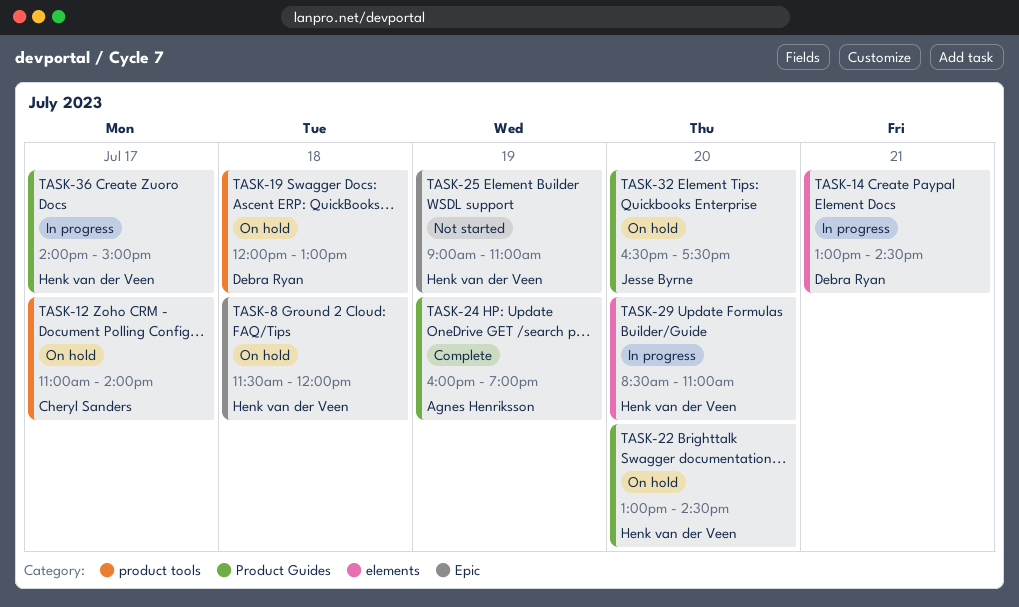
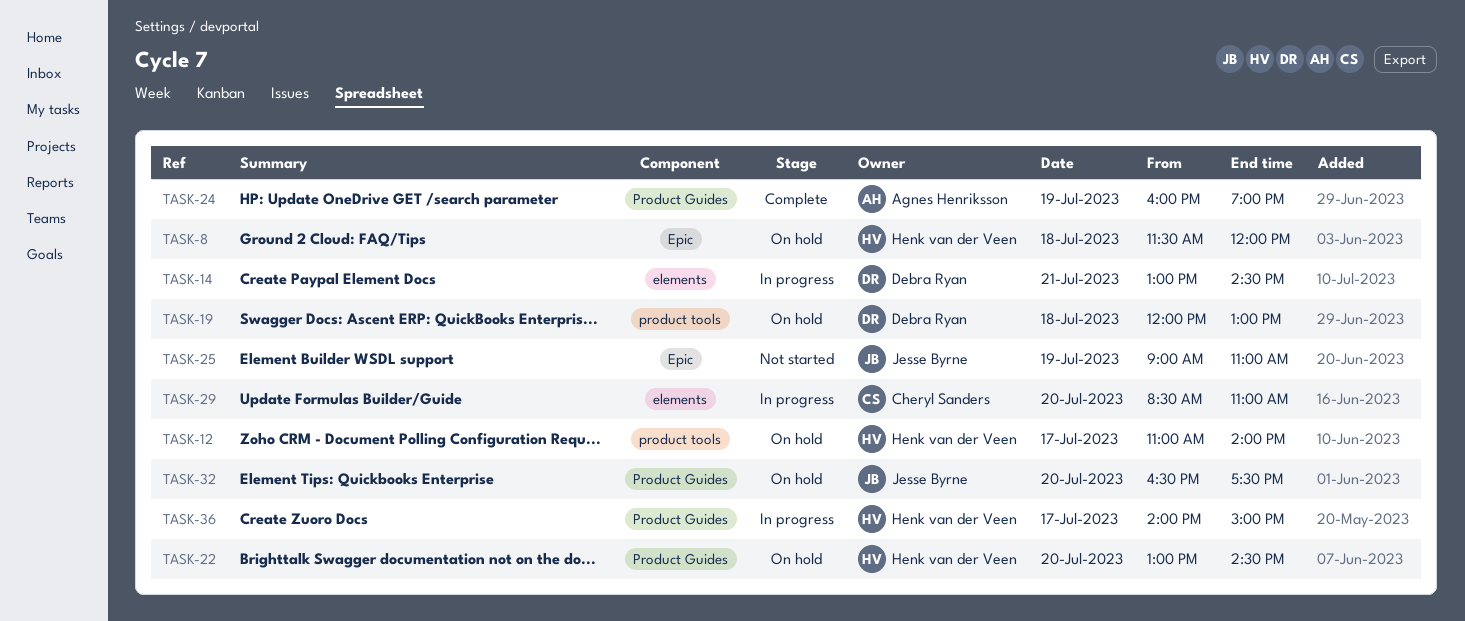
TASK-12, owner: Cheryl Sanders -> Henk van der Veen
TASK-25, owner: Henk van der Veen -> Jesse Byrne
TASK-29, owner: Henk van der Veen -> Cheryl Sanders

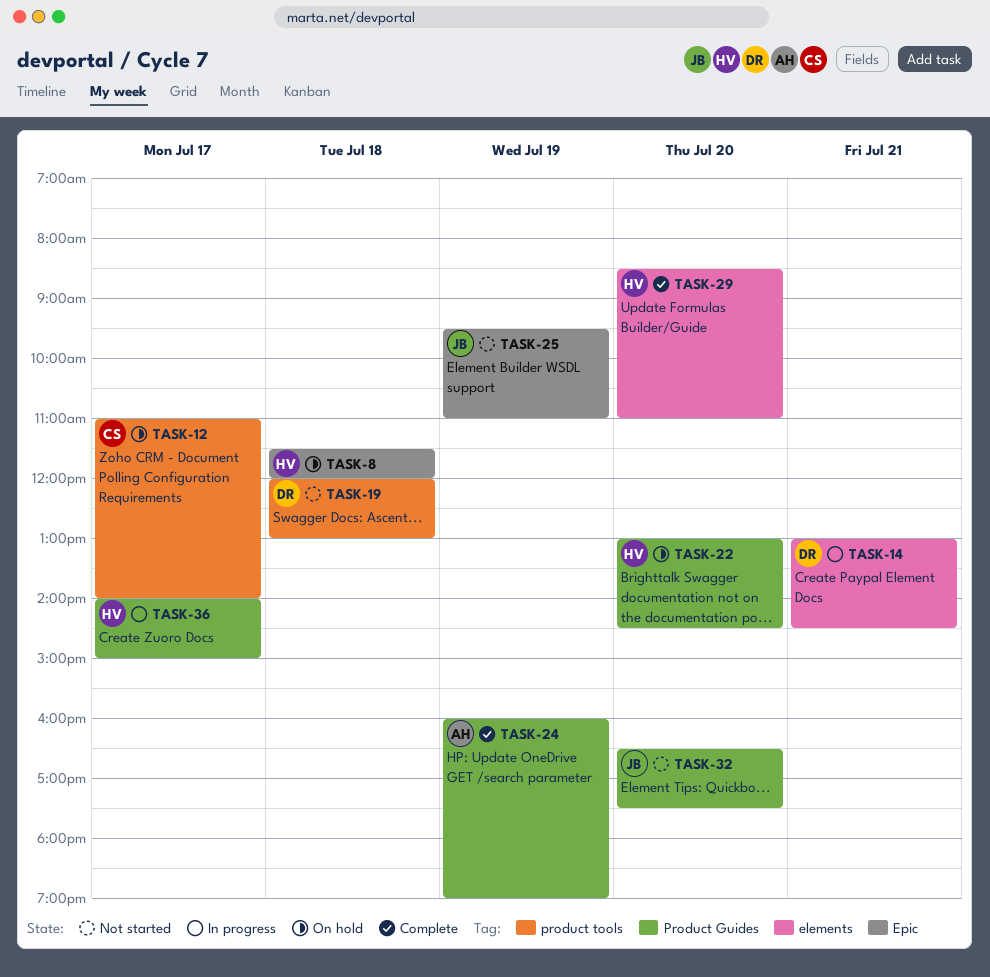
TASK-12, owner: Henk van der Veen -> Cheryl Sanders
TASK-19, status: On hold -> Not started
TASK-25, begins: 09:00 -> 09:30
TASK-29, status: In progress -> Complete
TASK-29, owner: Cheryl Sanders -> Henk van der Veen
TASK-32, status: On hold -> Not started

